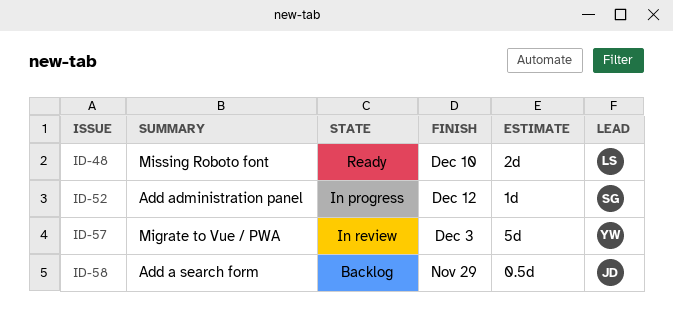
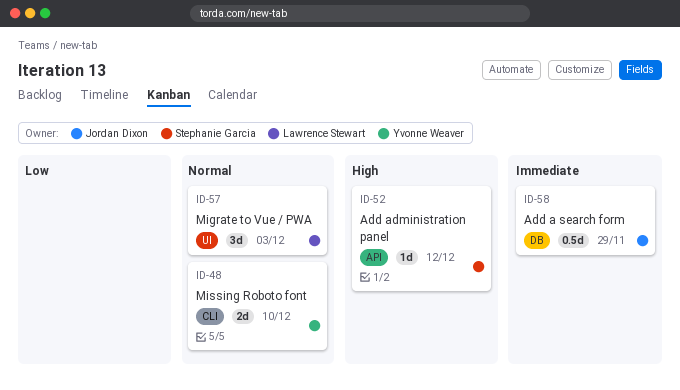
ID-48, owner: Lawrence Stewart -> Yvonne Weaver
ID-57, owner: Yvonne Weaver -> Lawrence Stewart
ID-57, estimate: 5d -> 3d

